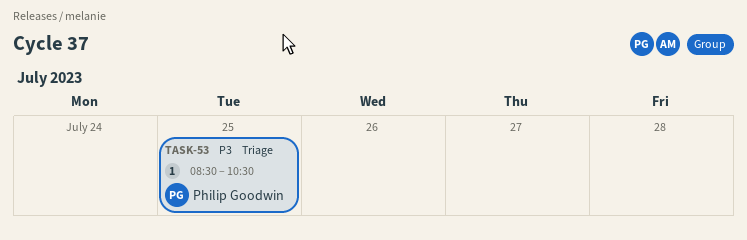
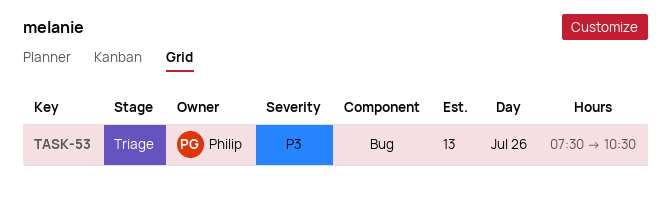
TASK-53, estimate: 1 -> 13
TASK-53, day: Jul 25 -> Jul 26
TASK-53, begins: 08:30 -> 07:30

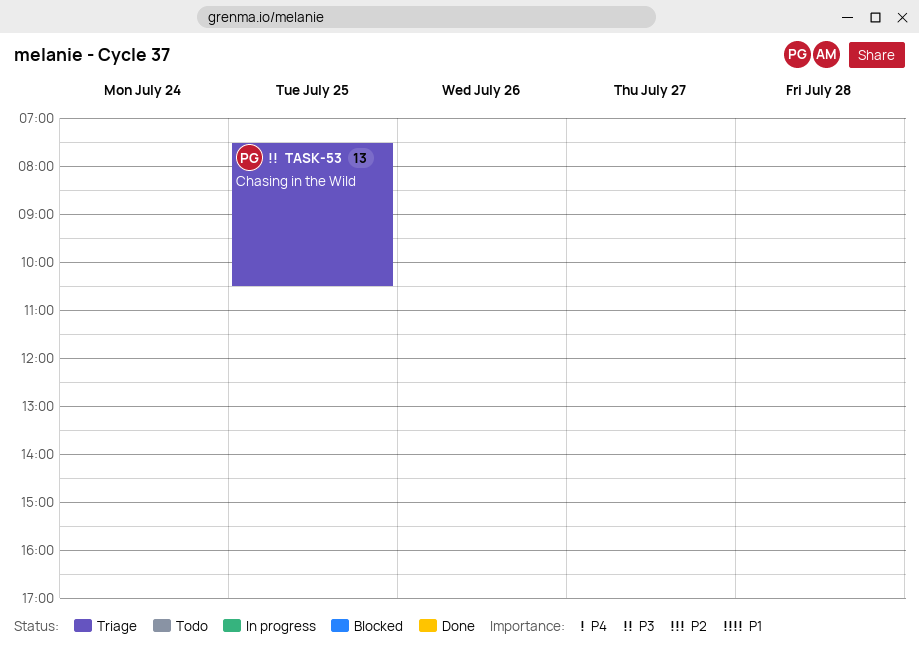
TASK-53, day: Jul 26 -> Jul 25

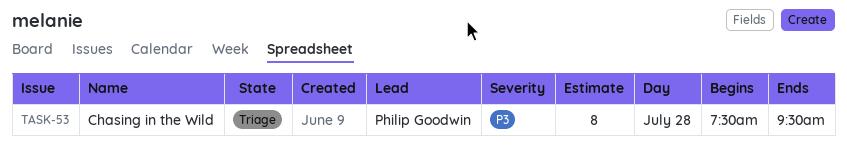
TASK-53, estimate: 13 -> 8
TASK-53, day: Jul 25 -> Jul 28
TASK-53, ends: 10:30 -> 09:30

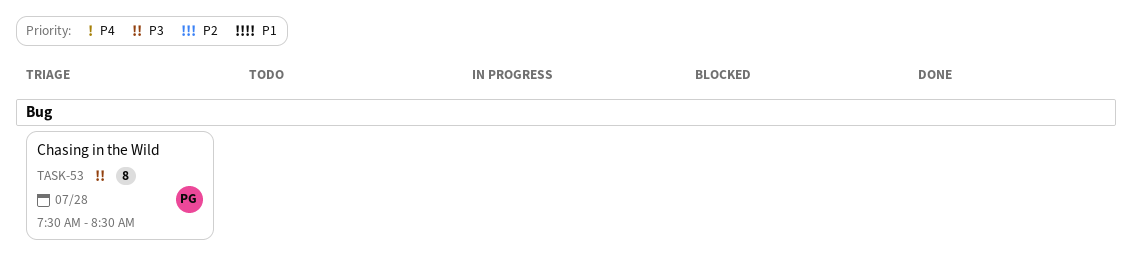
TASK-53, ends: 09:30 -> 08:30

